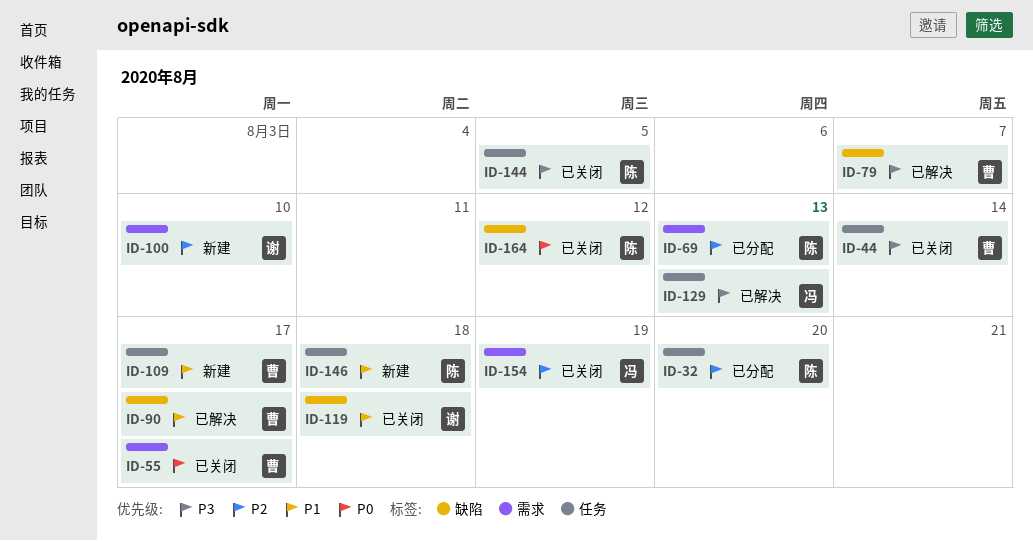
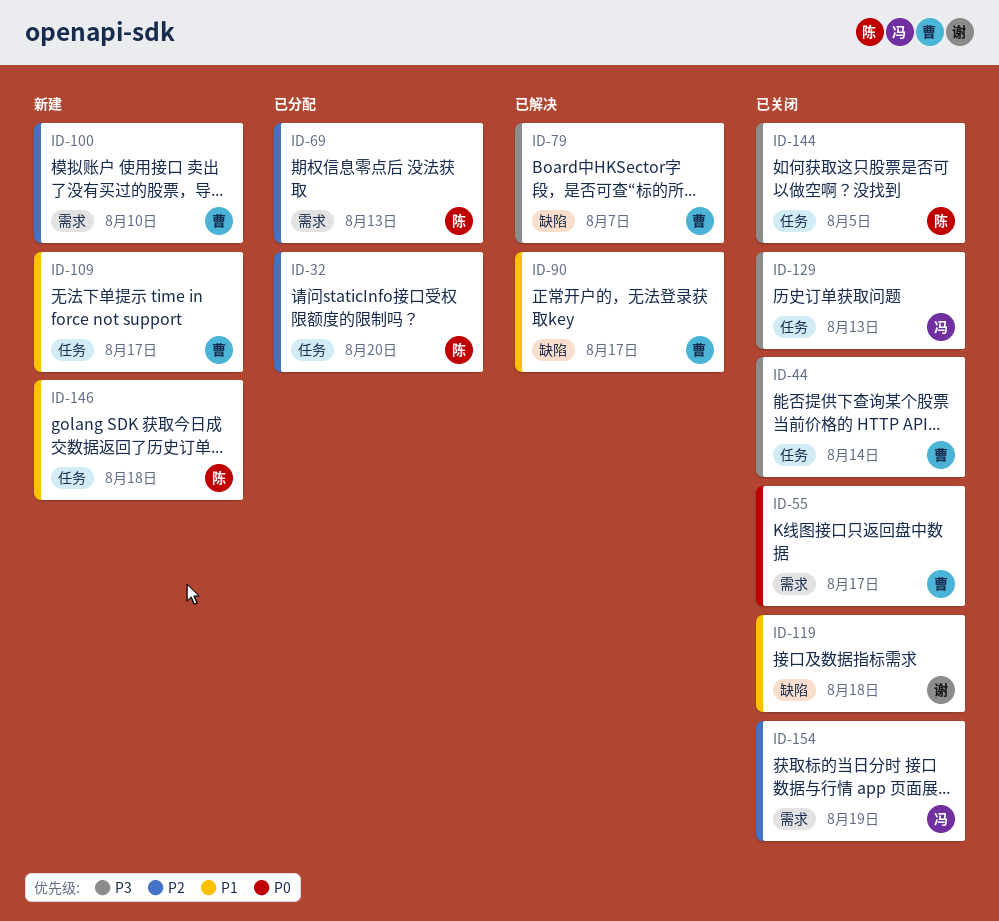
ID-100, owner: 谢 -> 曹
ID-129, status: 已解决 -> 已关闭
ID-164: present -> none

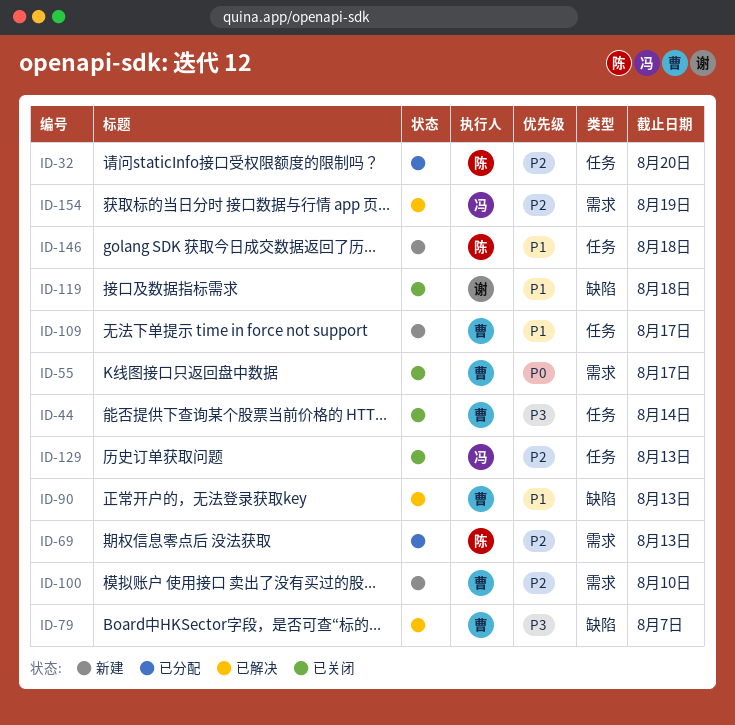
ID-90, due: Aug 17 -> Aug 13
ID-129, priority: P3 -> P2
ID-144: present -> none
ID-154, status: 已关闭 -> 已解决

